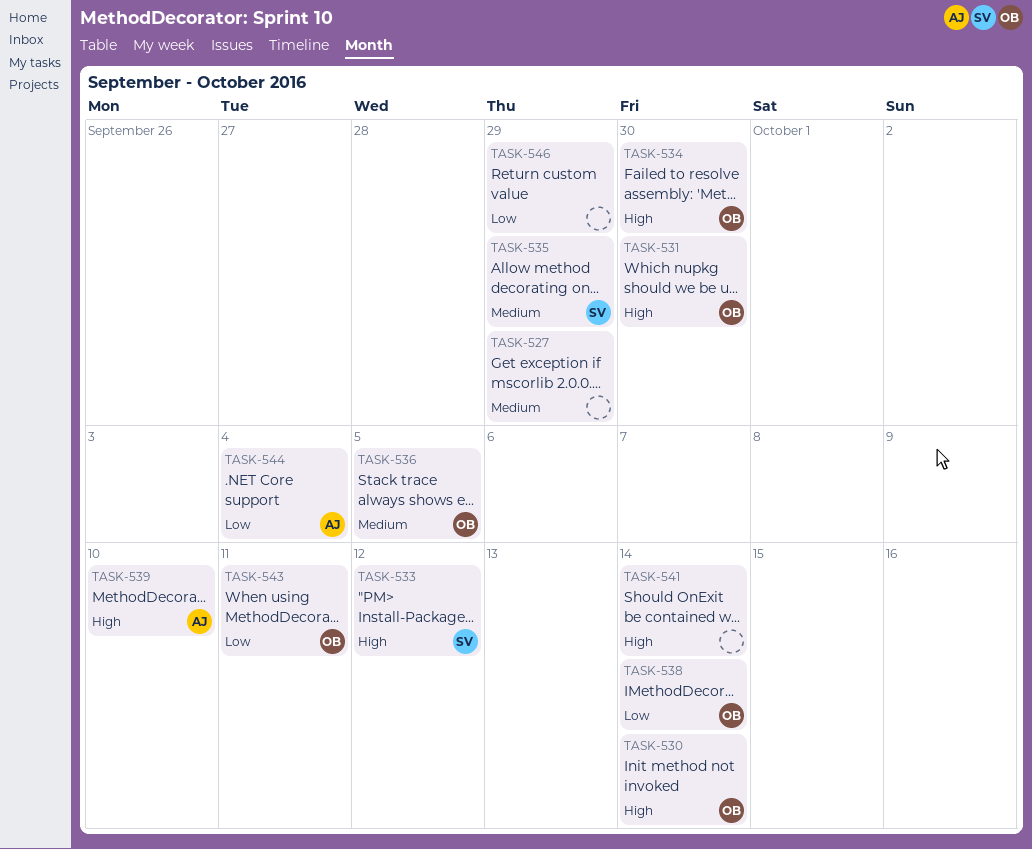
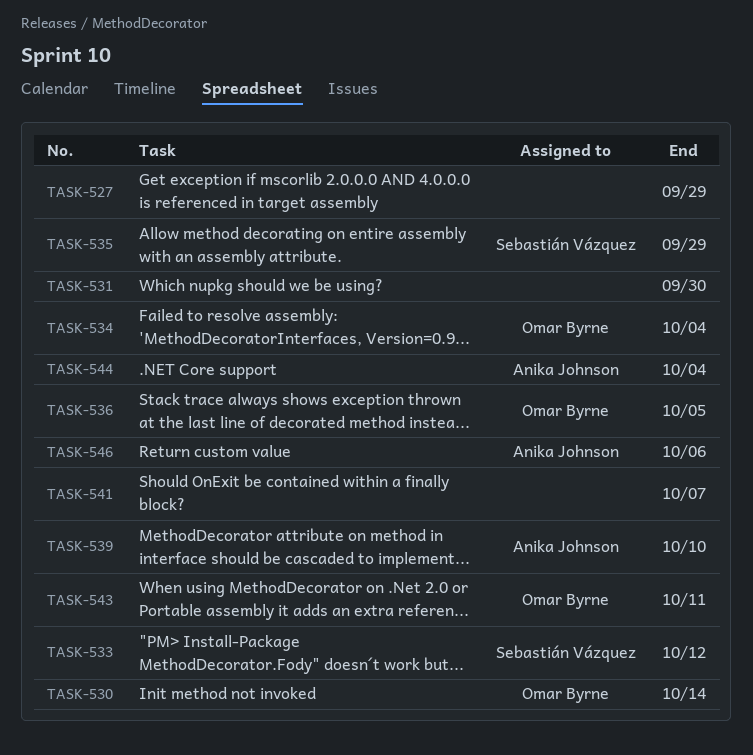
TASK-531, owner: Omar Byrne -> none
TASK-534, due: Sep 30 -> Oct 4
TASK-538: present -> none
TASK-541, due: Oct 14 -> Oct 7
TASK-546, owner: none -> Anika Johnson
TASK-546, due: Sep 29 -> Oct 6

